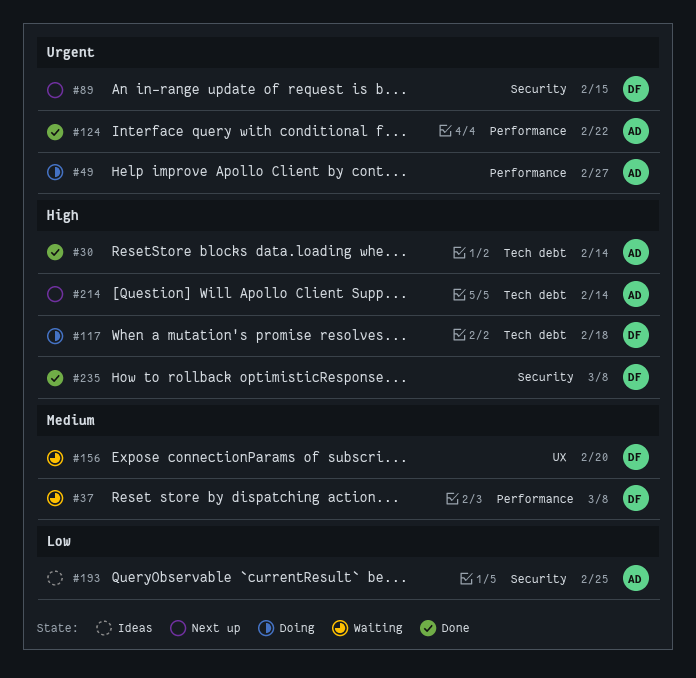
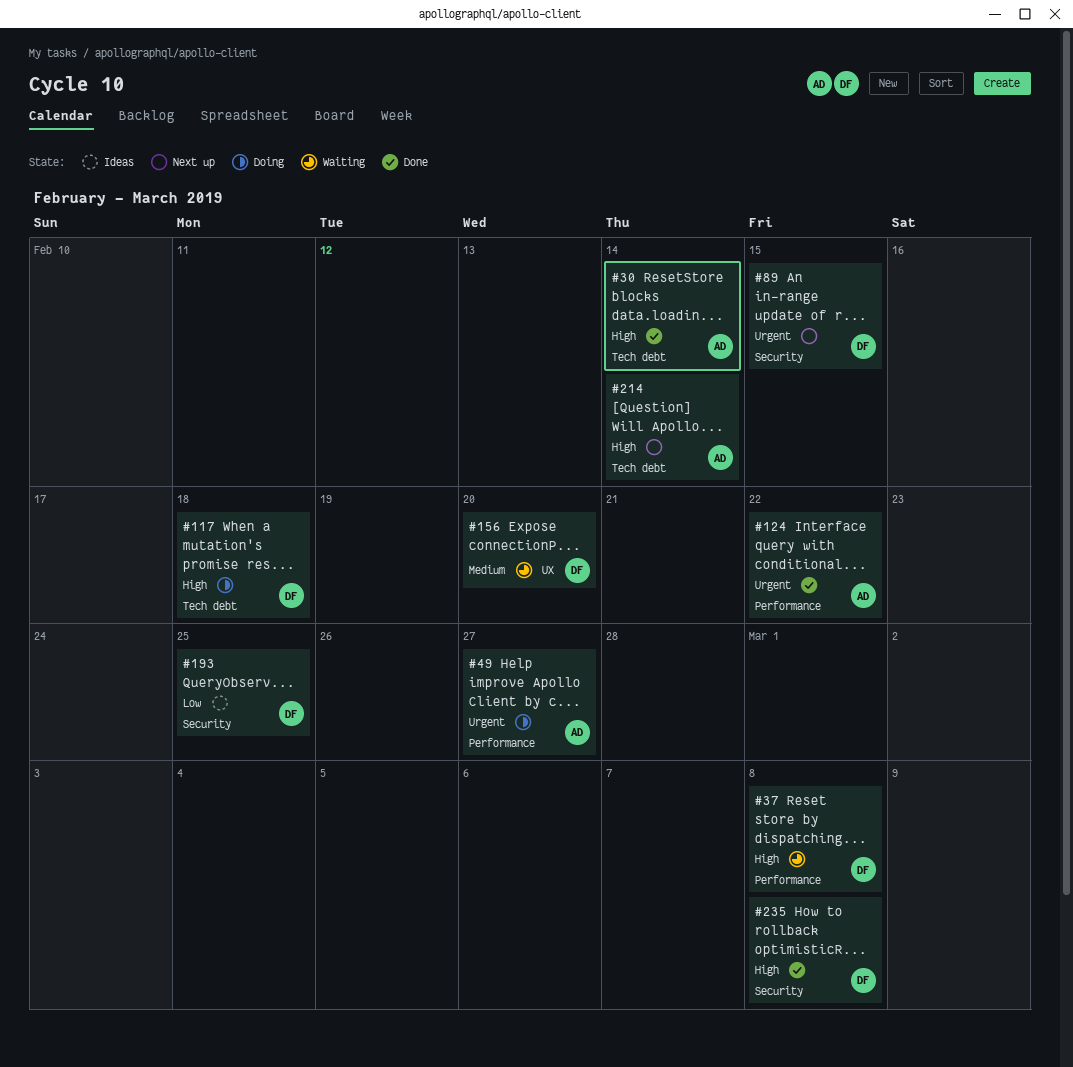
#37, priority: Medium -> High
#193, owner: AD -> DF

